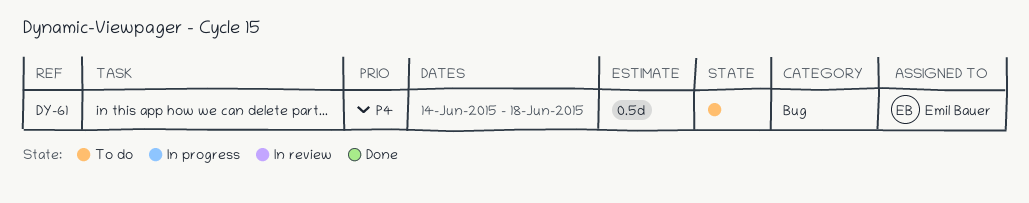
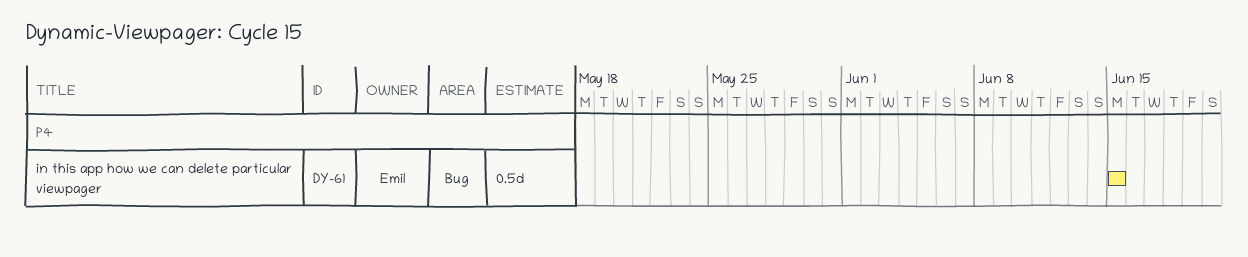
DY-61, start: Jun 14 -> Jun 15
DY-61, due: Jun 18 -> Jun 15

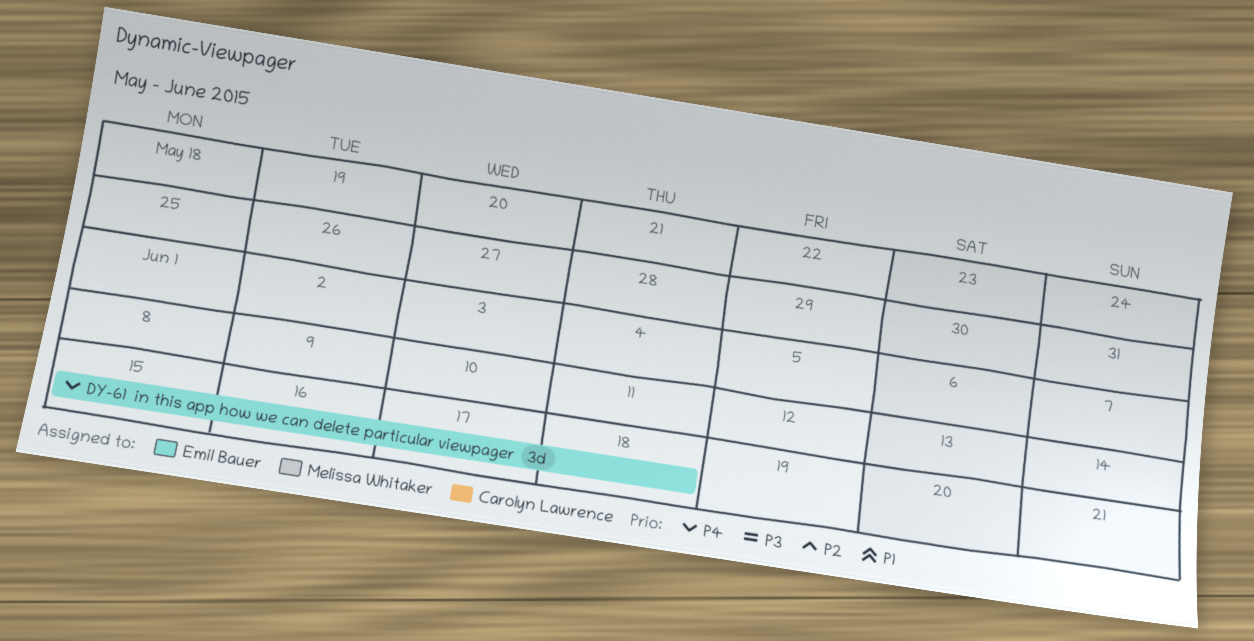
DY-61, estimate: 0.5d -> 3d
DY-61, due: Jun 15 -> Jun 18

